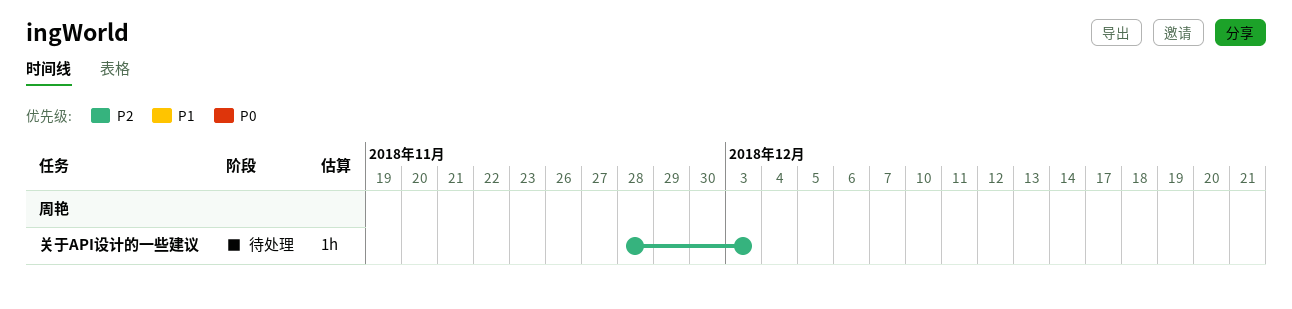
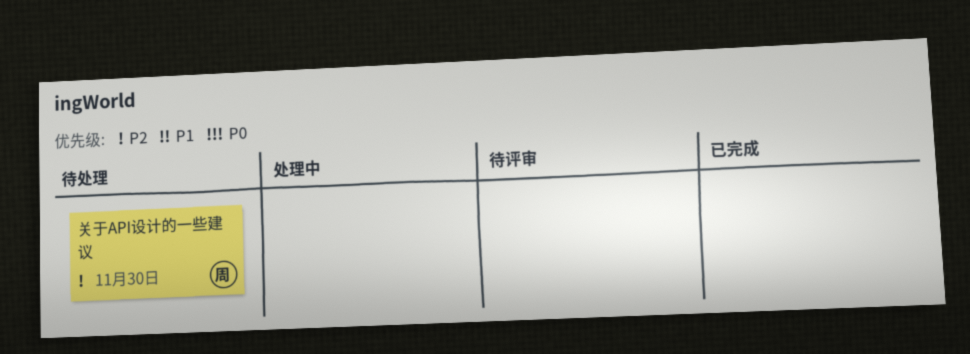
关于API设计的一些建议, due: Dec 3 -> Nov 30

